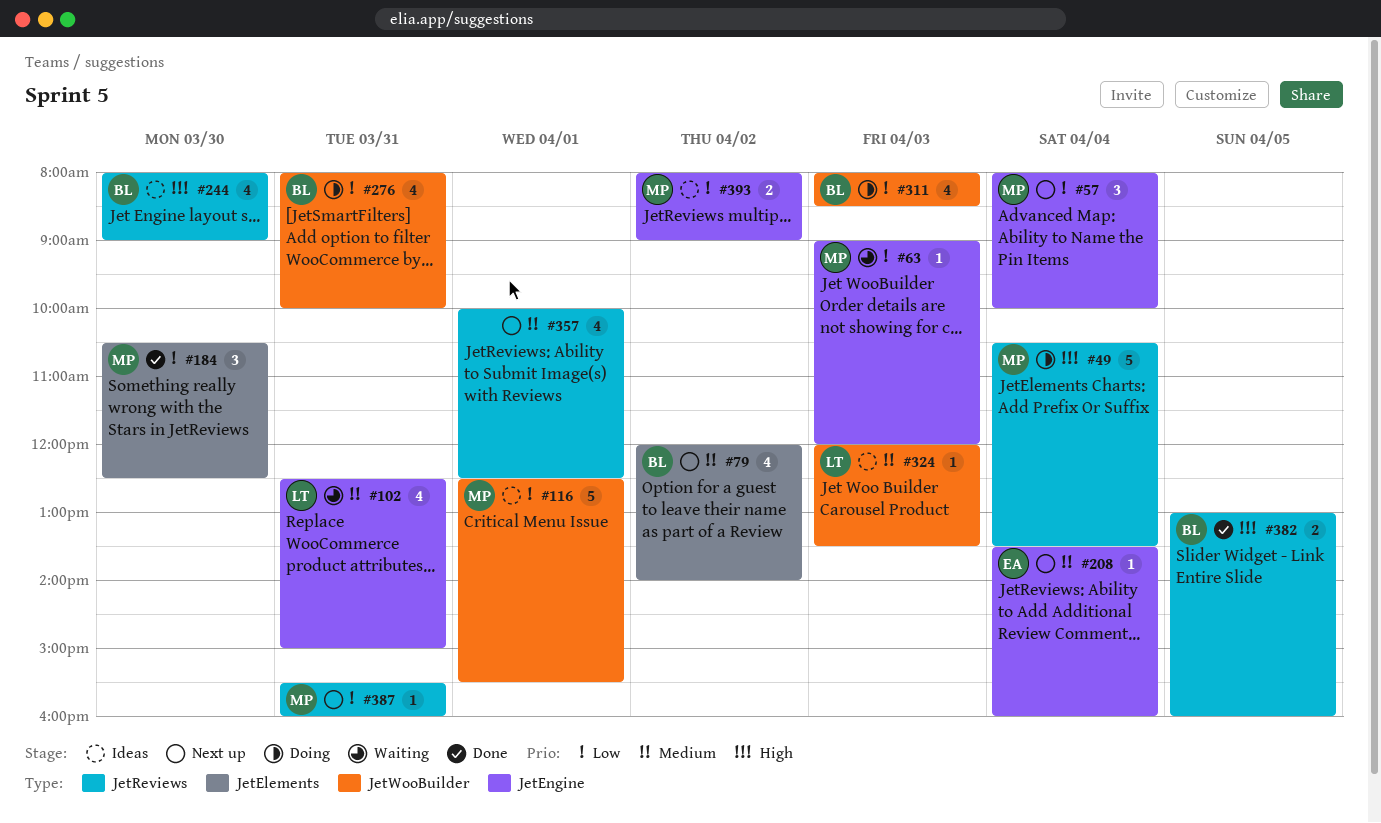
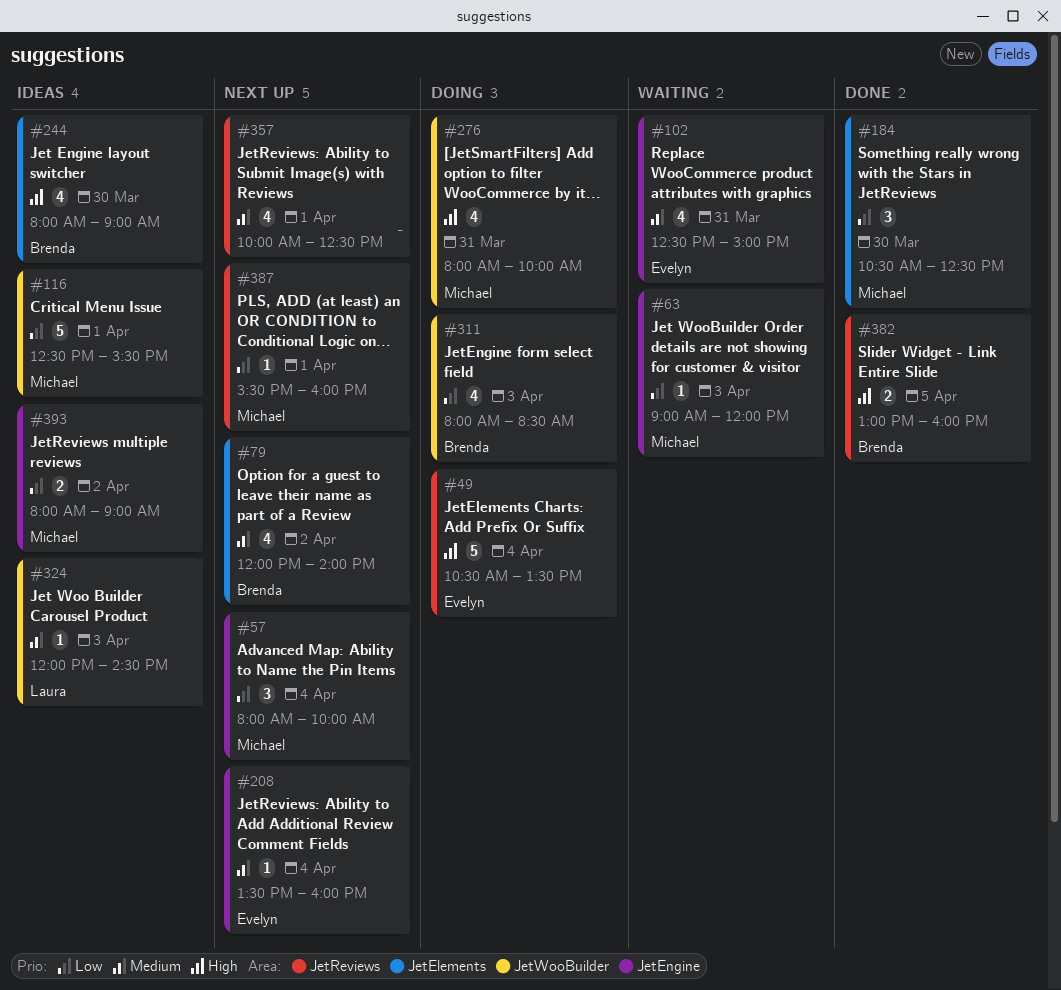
#49, owner: Michael -> Evelyn
#102, owner: Laura -> Evelyn
#244, label: JetReviews -> JetElements
#276, owner: Brenda -> Michael
#276, priority: Low -> High
#324, ends: 13:30 -> 14:30
#387, day: Mar 31 -> Apr 1

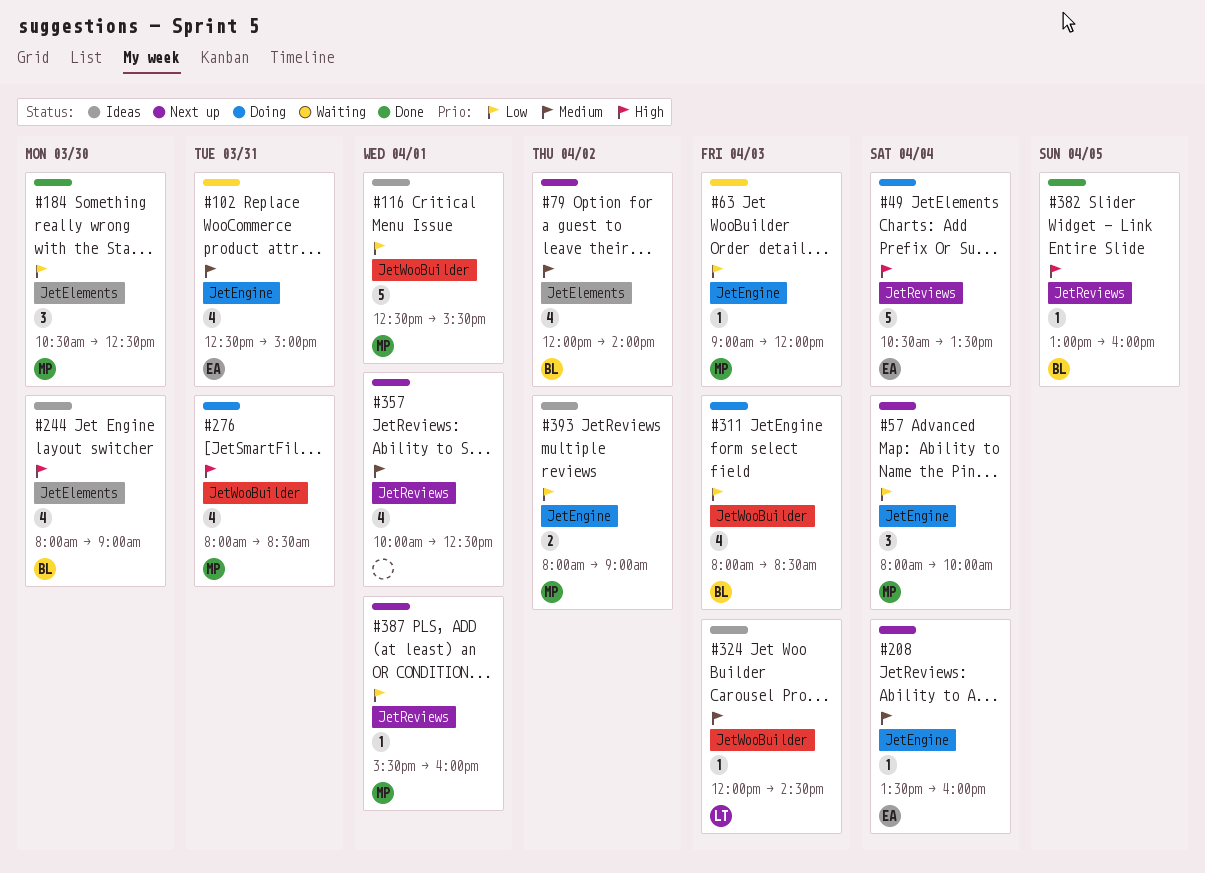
#276, ends: 10:00 -> 08:30
#382, estimate: 2 -> 1

